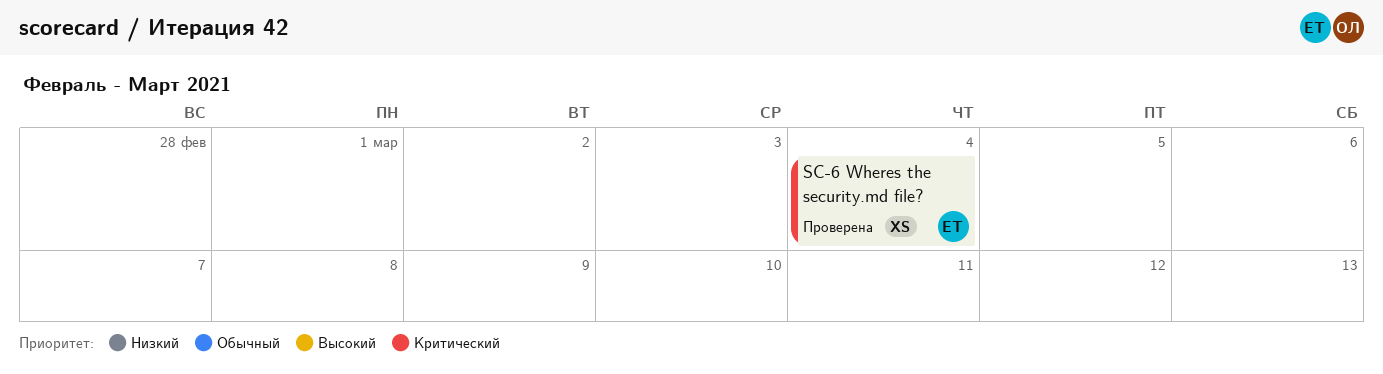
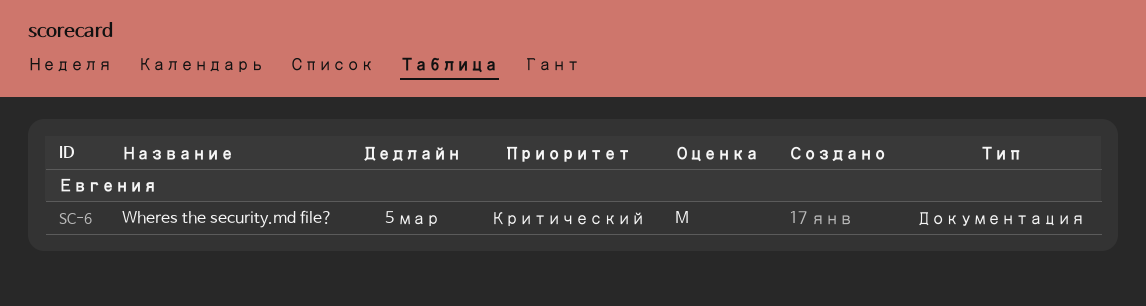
SC-6, estimate: XS -> M
SC-6, due: Mar 4 -> Mar 5

